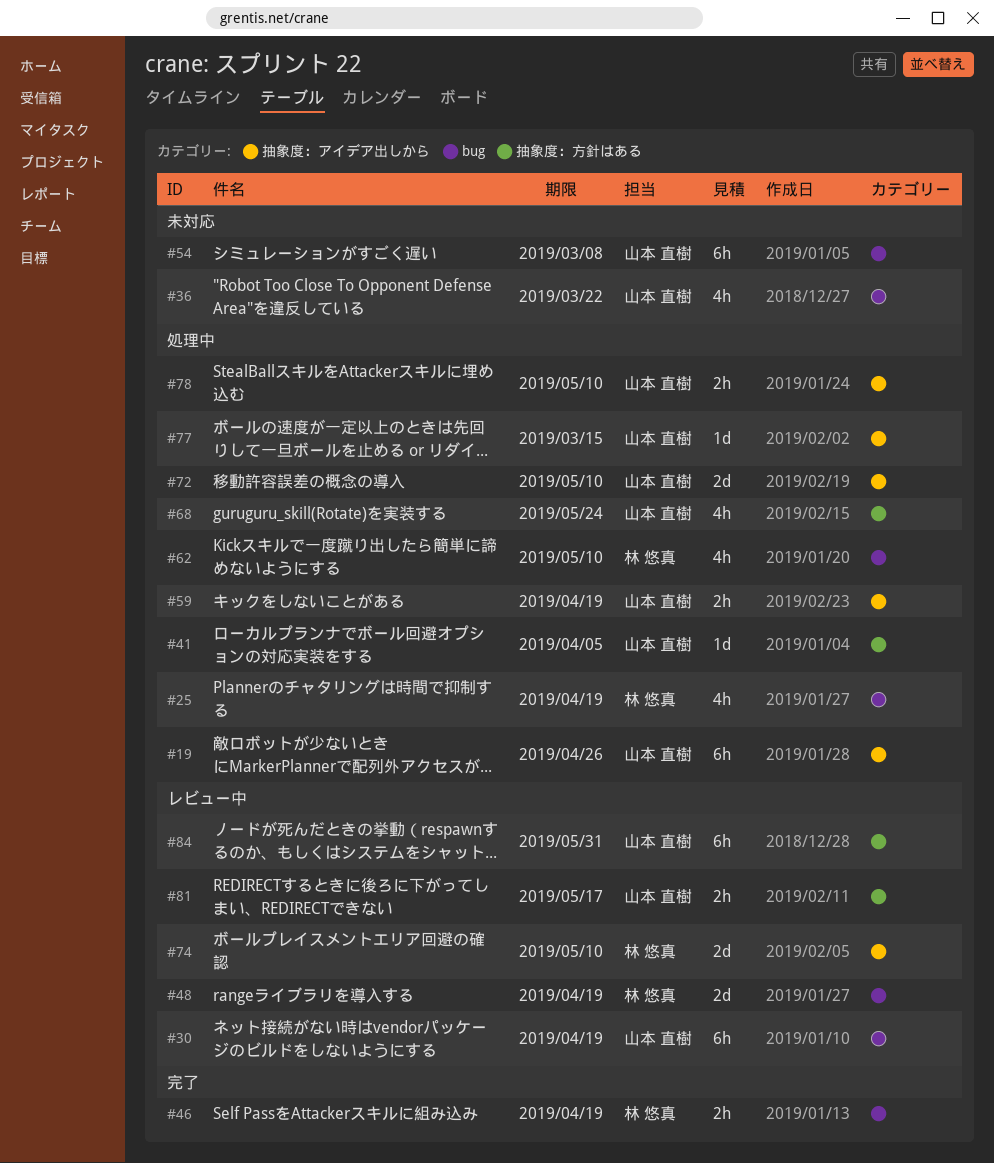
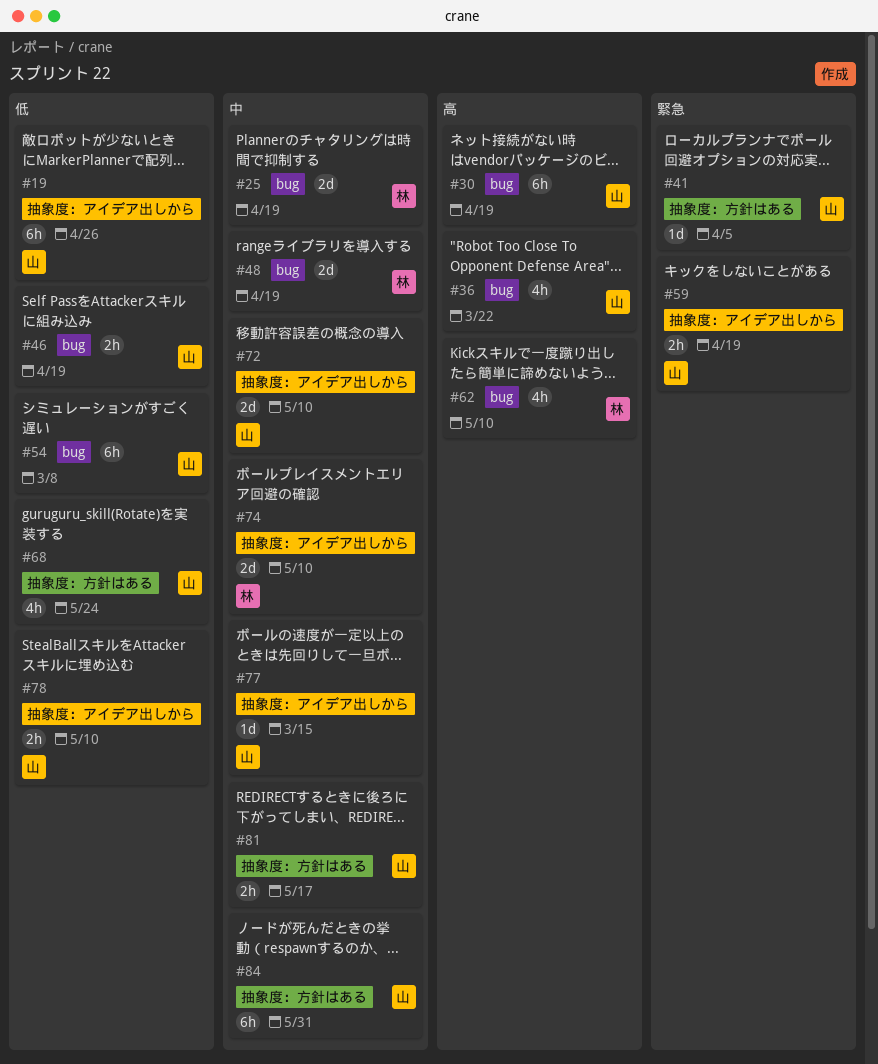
#25, estimate: 4h -> 2d
#46, owner: 林 悠真 -> 山本 直樹

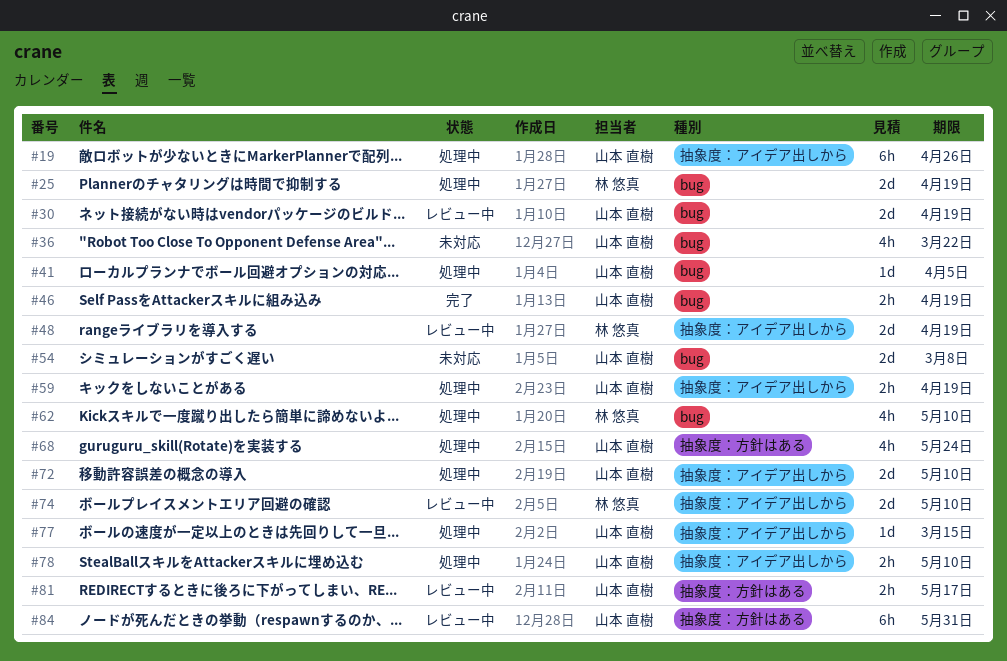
#30, estimate: 6h -> 2d
#41, label: 抽象度：方針はある -> bug
#48, label: bug -> 抽象度：アイデア出しから
#54, estimate: 6h -> 2d

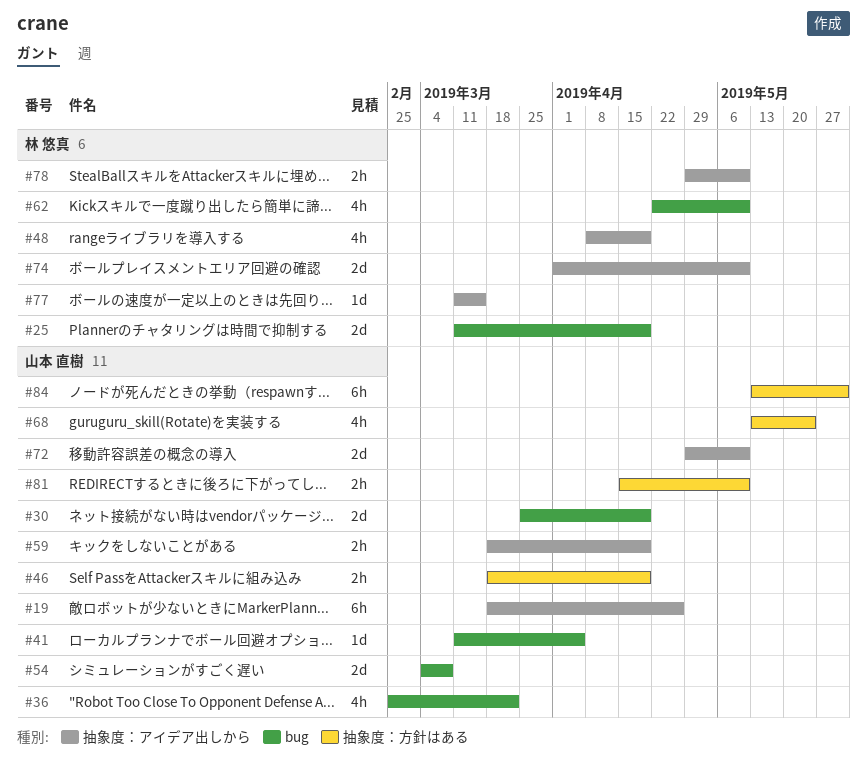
#46, label: bug -> 抽象度：方針はある
#48, estimate: 2d -> 4h
#77, owner: 山本 直樹 -> 林 悠真
#78, owner: 山本 直樹 -> 林 悠真
#81, due: May 17 -> May 10

